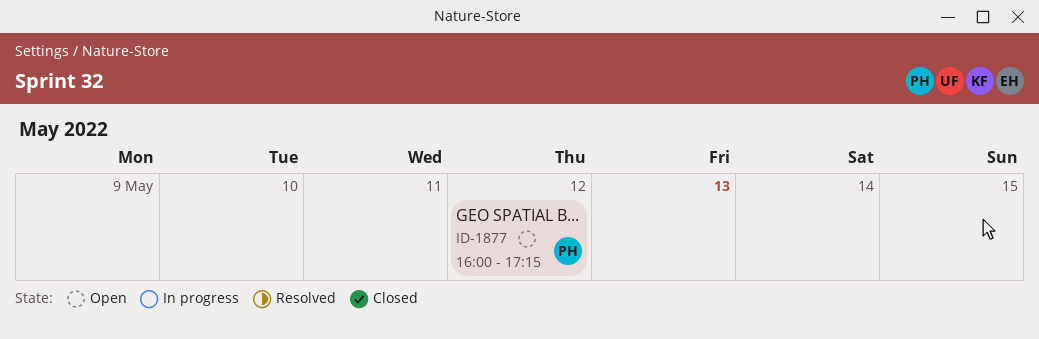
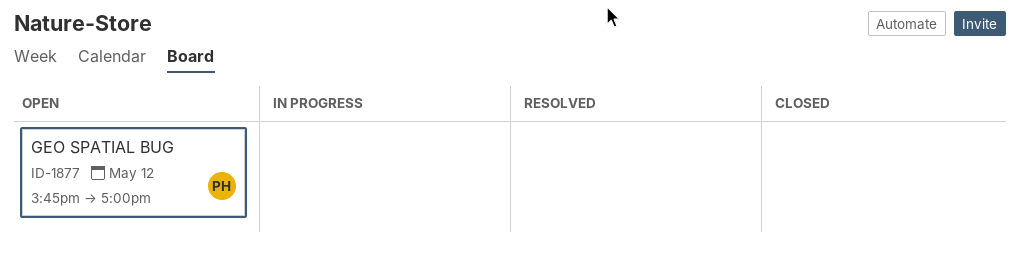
ID-1877, begins: 16:00 -> 15:45
ID-1877, ends: 17:15 -> 17:00

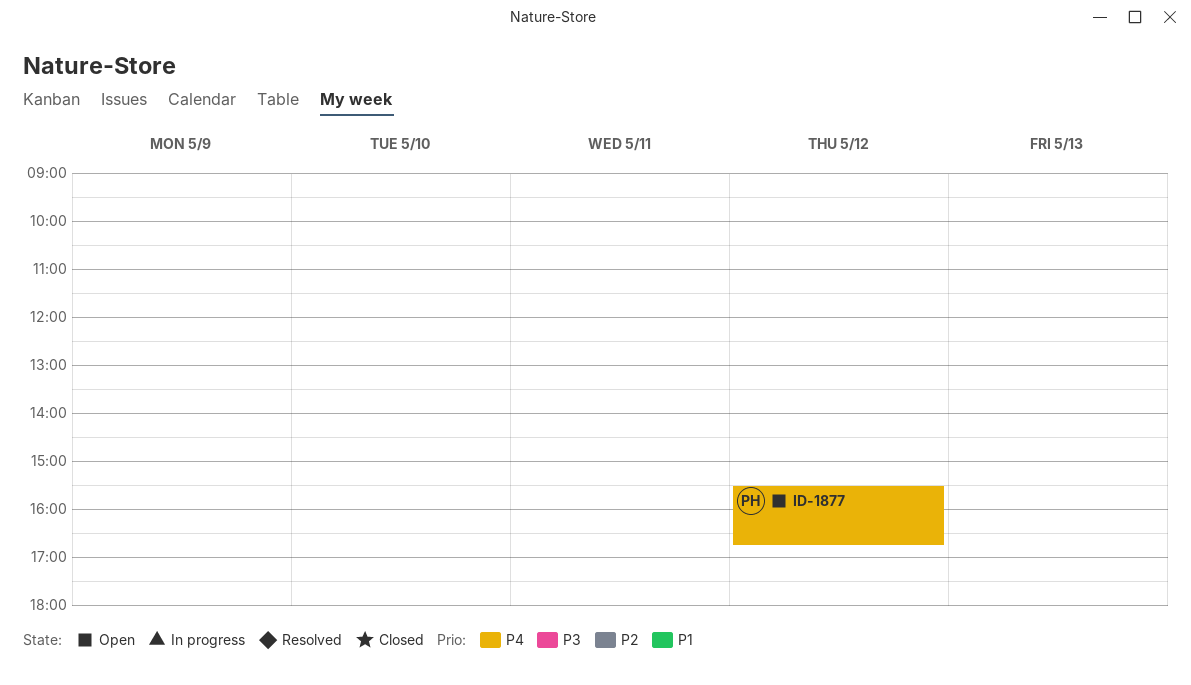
ID-1877, begins: 15:45 -> 15:30
ID-1877, ends: 17:00 -> 16:45

